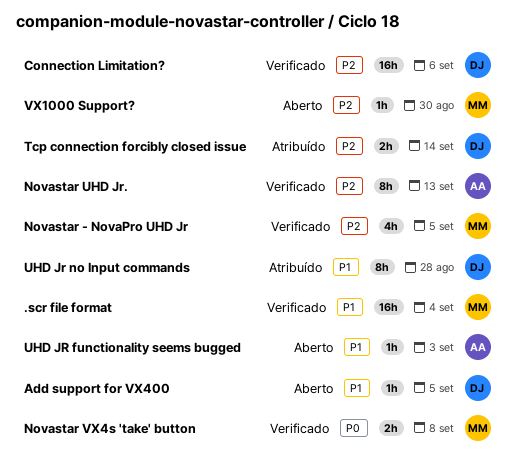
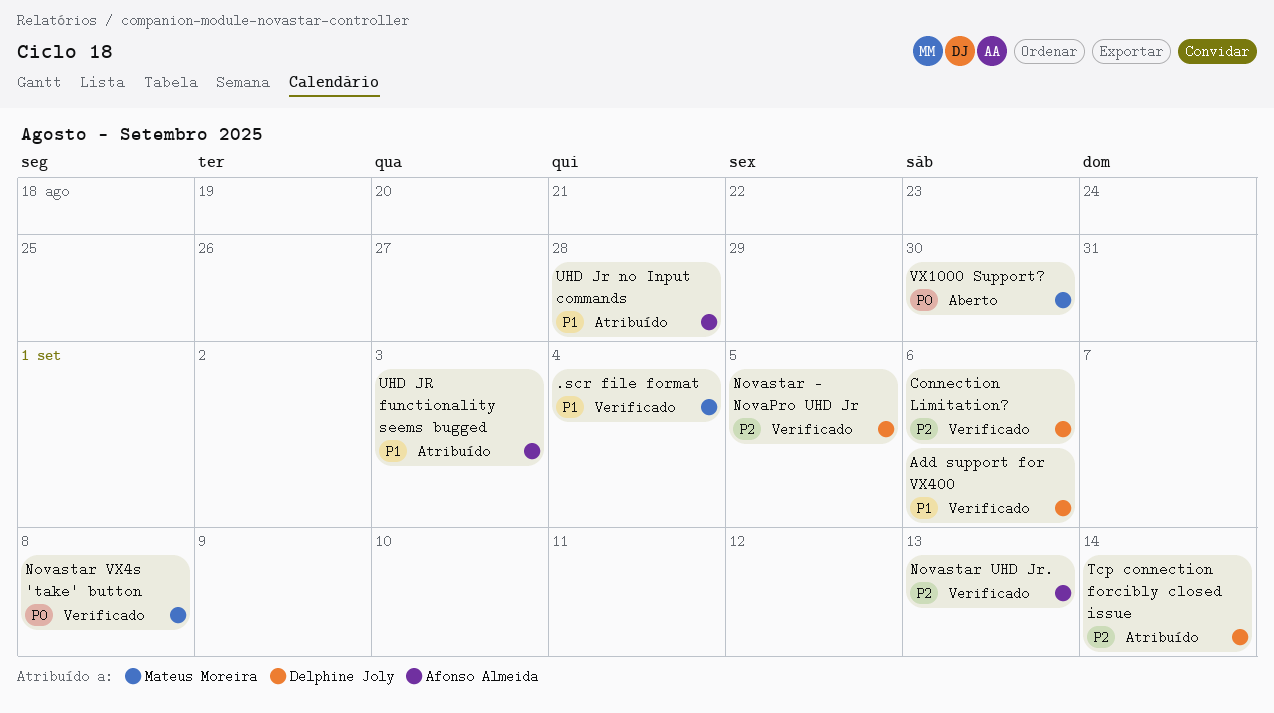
Add support for VX400, status: Aberto -> Verificado
Add support for VX400, due: Sep 5 -> Sep 6
Novastar - NovaPro UHD Jr, owner: Mateus Moreira -> Delphine Joly
UHD JR functionality seems bugged, status: Aberto -> Atribuído
UHD Jr no Input commands, owner: Delphine Joly -> Afonso Almeida
VX1000 Support?, priority: P2 -> P0

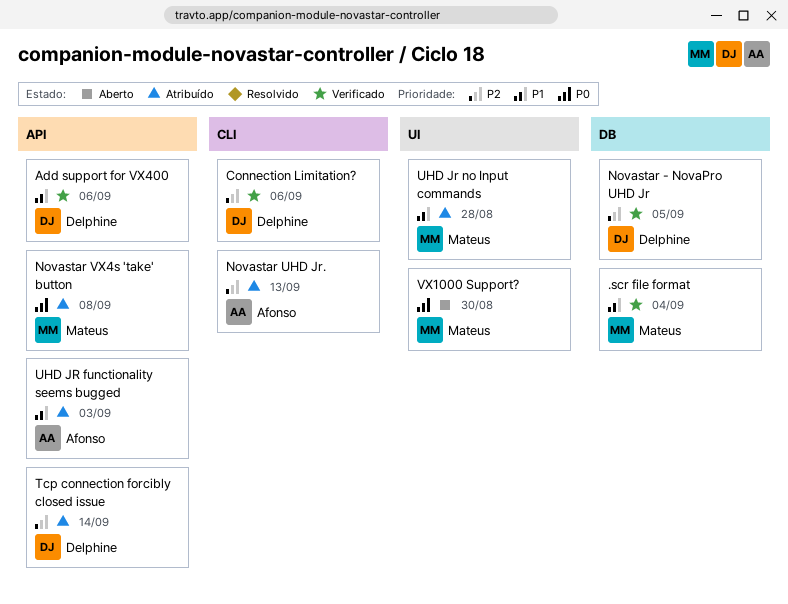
Novastar UHD Jr., status: Verificado -> Atribuído
Novastar VX4s 'take' button, status: Verificado -> Atribuído
UHD Jr no Input commands, owner: Afonso Almeida -> Mateus Moreira

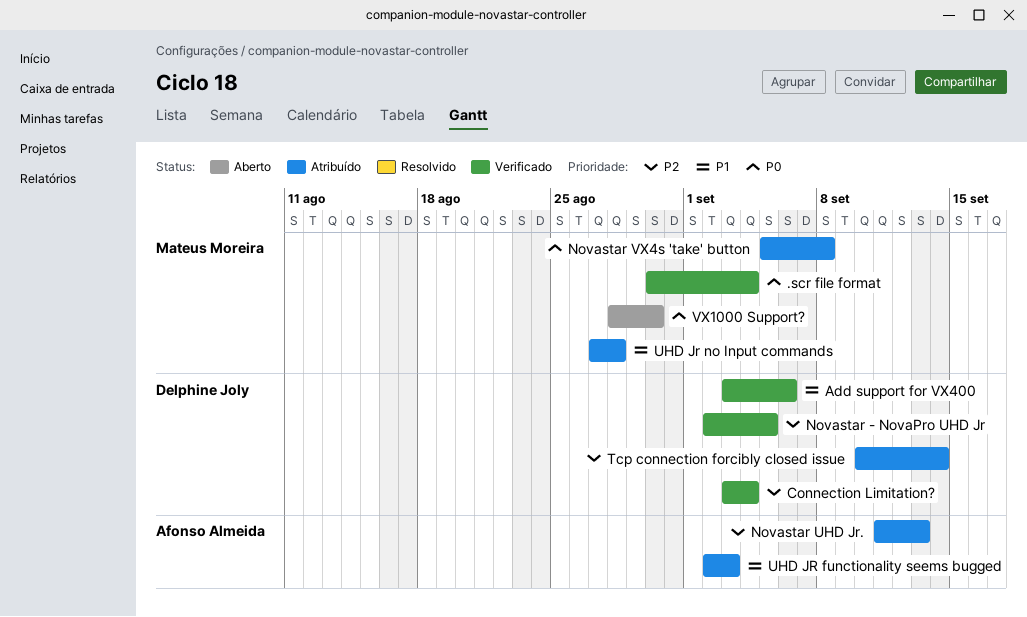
.scr file format, priority: P1 -> P0
Connection Limitation?, due: Sep 6 -> Sep 4

